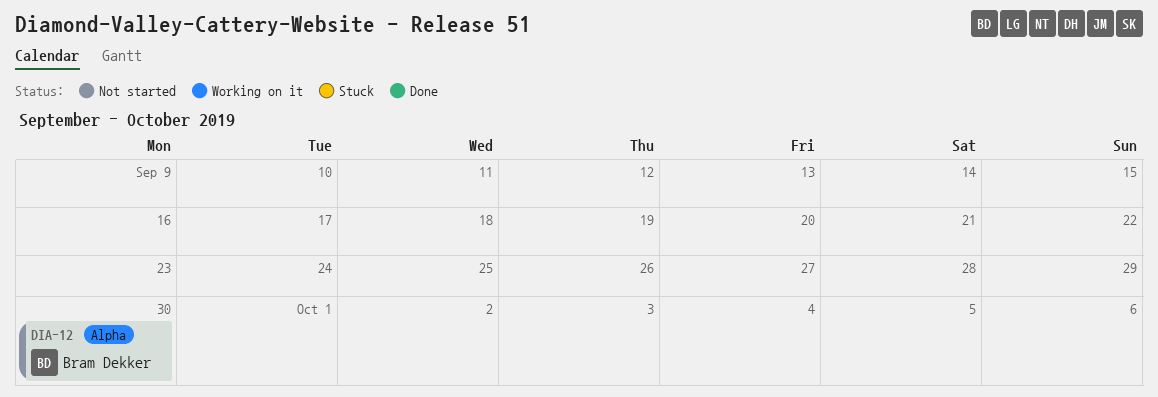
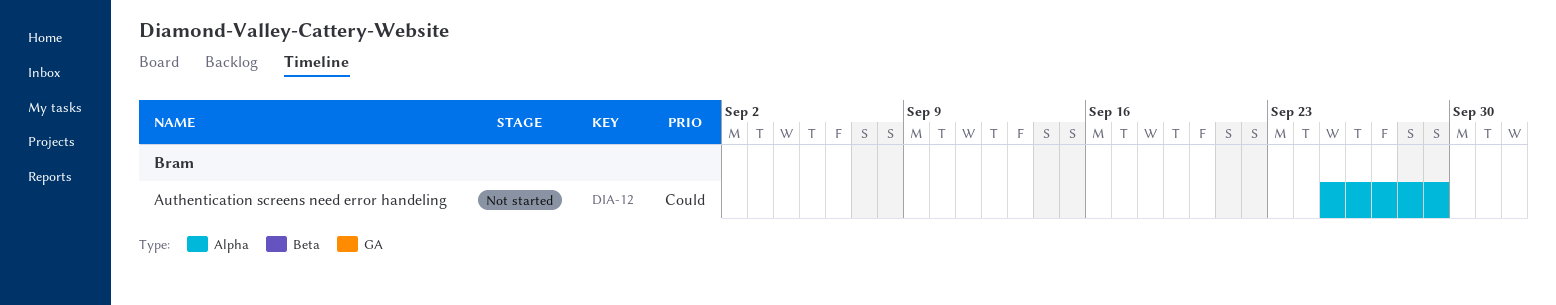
DIA-12, due: Sep 30 -> Sep 29

